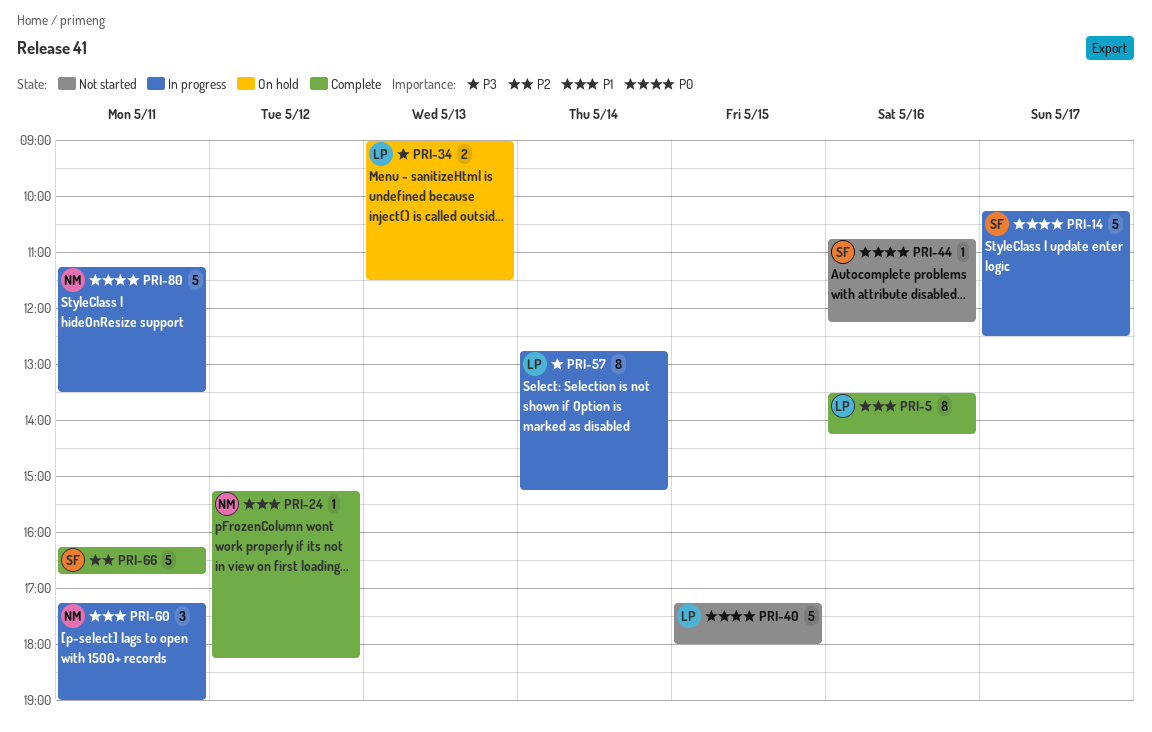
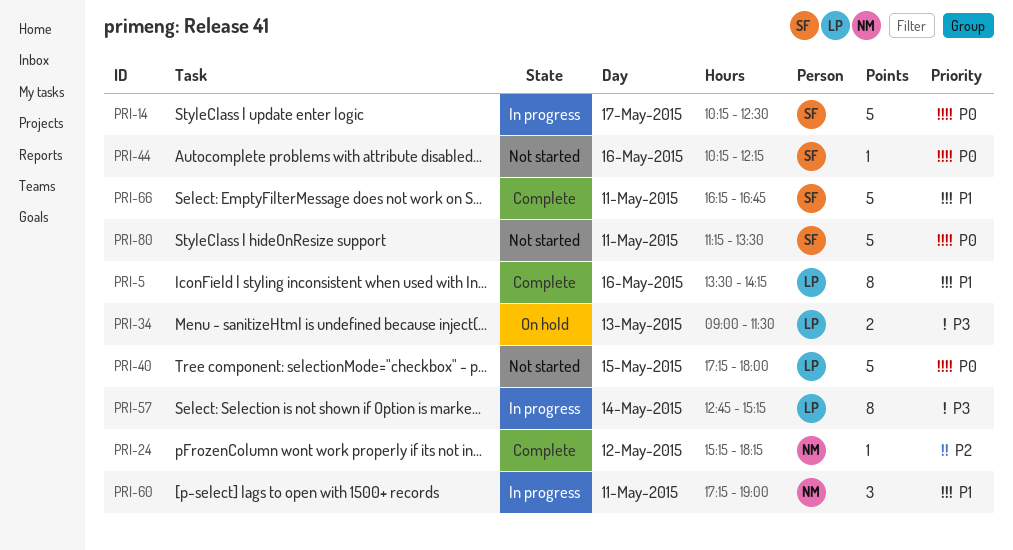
PRI-24, priority: P1 -> P2
PRI-44, begins: 10:45 -> 10:15
PRI-66, priority: P2 -> P1
PRI-80, status: In progress -> Not started
PRI-80, owner: NM -> SF

